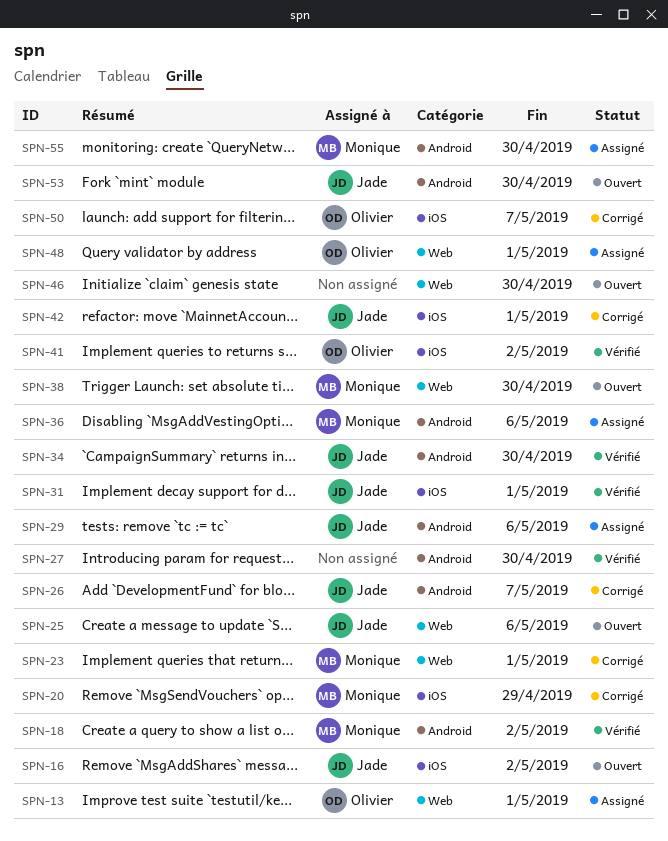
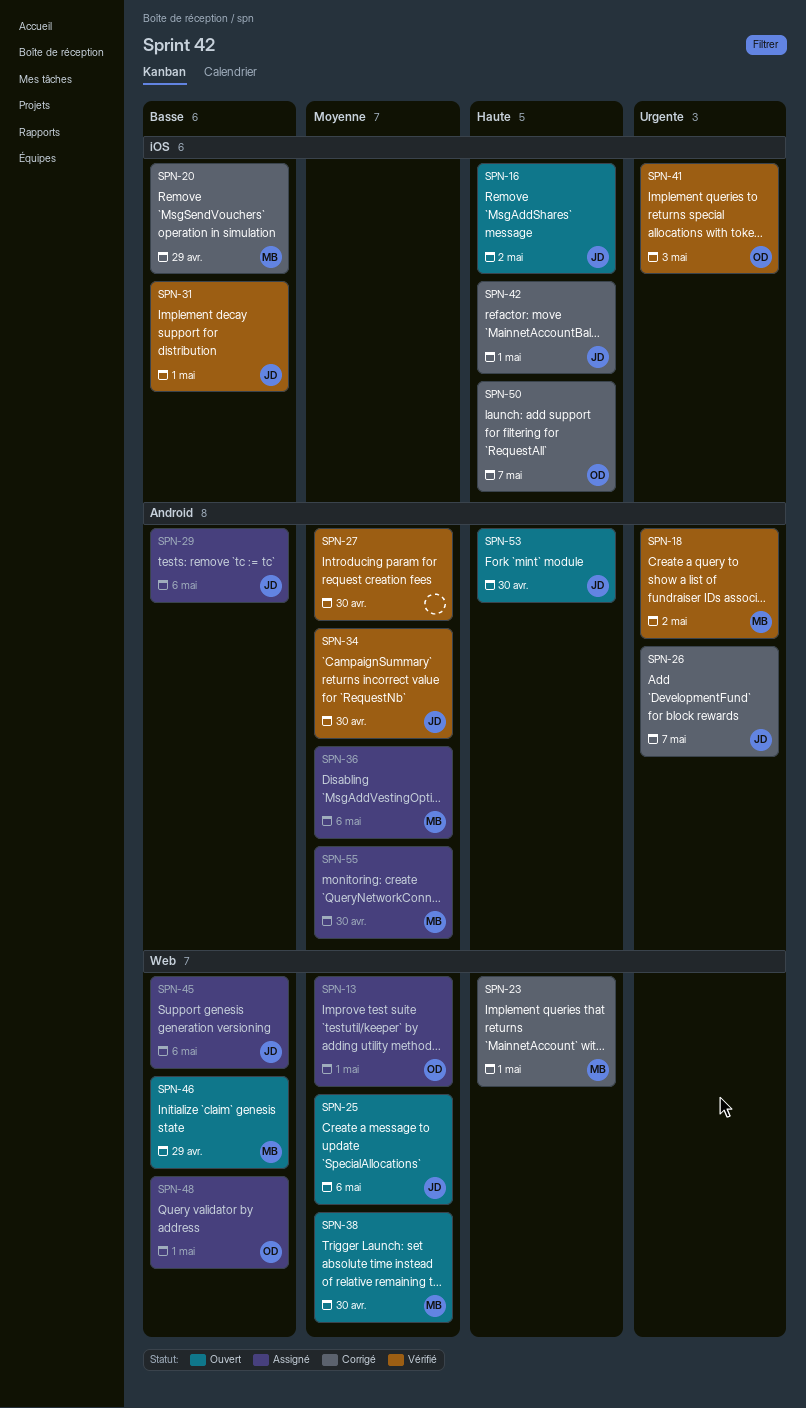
SPN-41, due: May 2 -> May 3
SPN-45: none -> present
SPN-46, owner: none -> Monique
SPN-46, due: Apr 30 -> Apr 29

